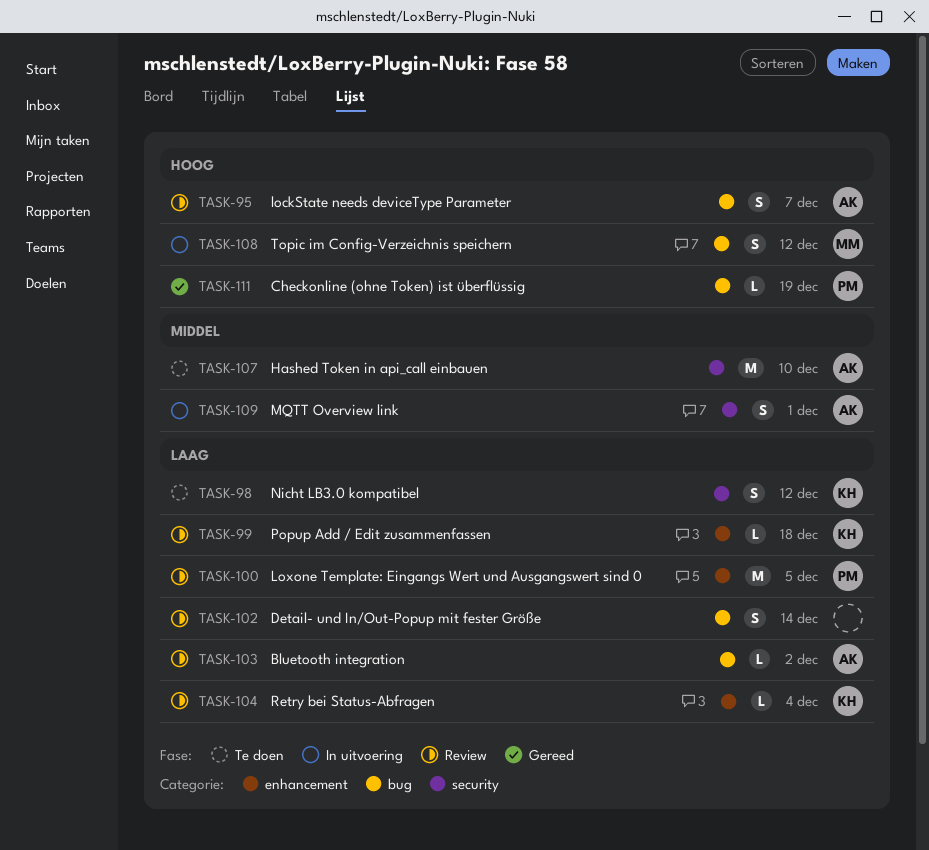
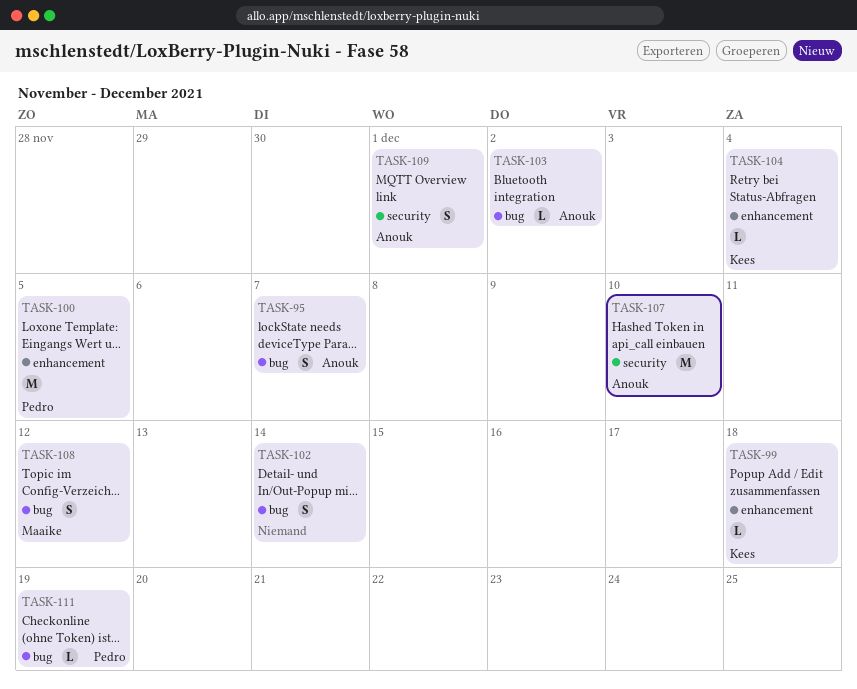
TASK-98: present -> none

